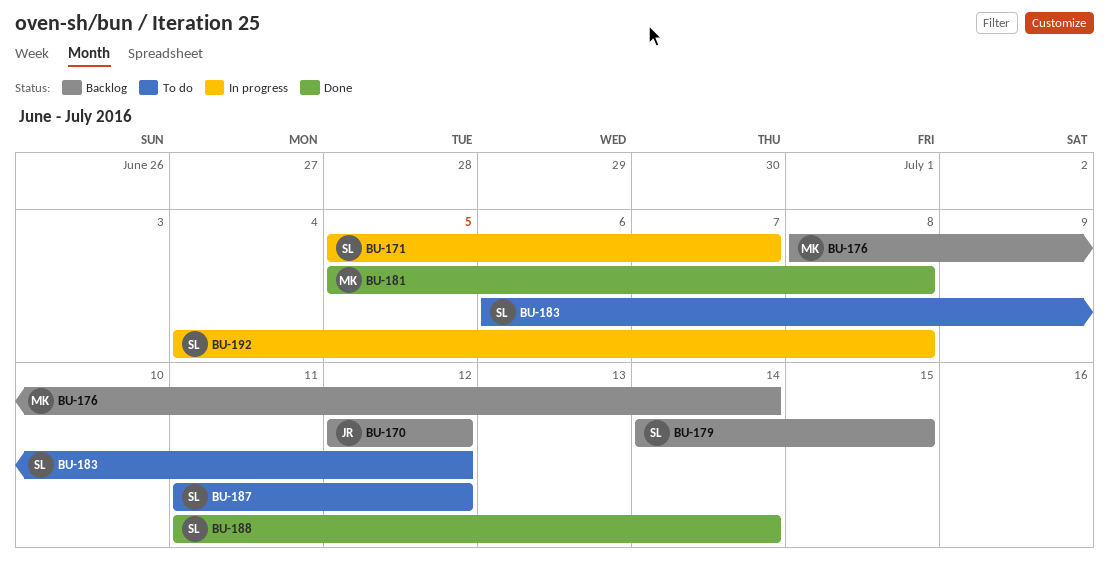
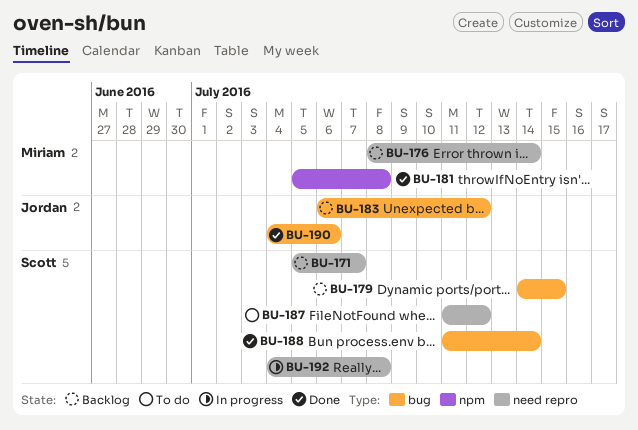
BU-170: present -> none
BU-171, status: In progress -> Backlog
BU-183, status: To do -> Backlog
BU-183, owner: Scott -> Jordan
BU-190: none -> present

